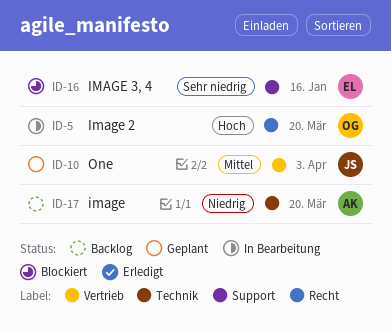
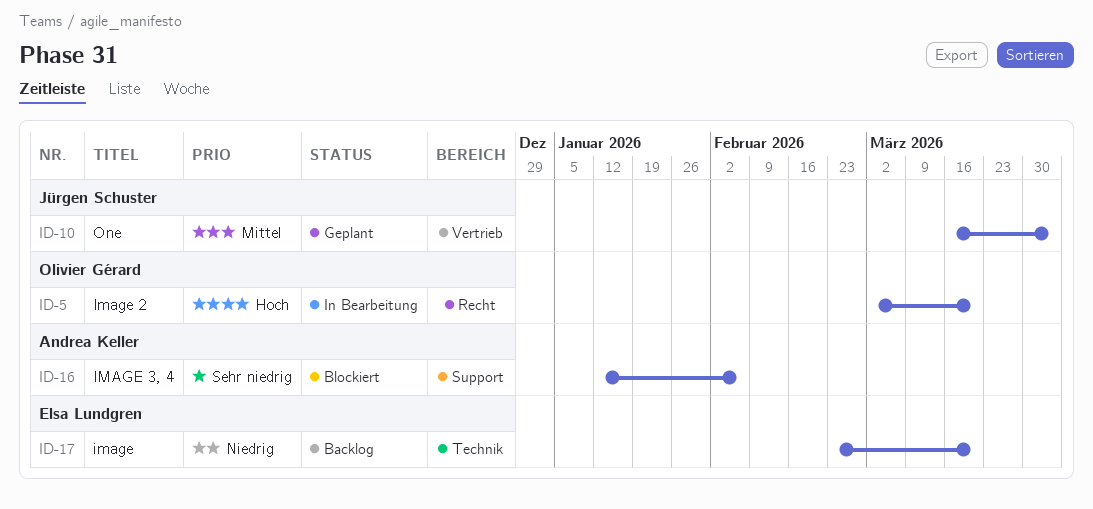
ID-16, owner: Elsa Lundgren -> Andrea Keller
ID-16, due: Jan 16 -> Feb 6
ID-17, owner: Andrea Keller -> Elsa Lundgren

